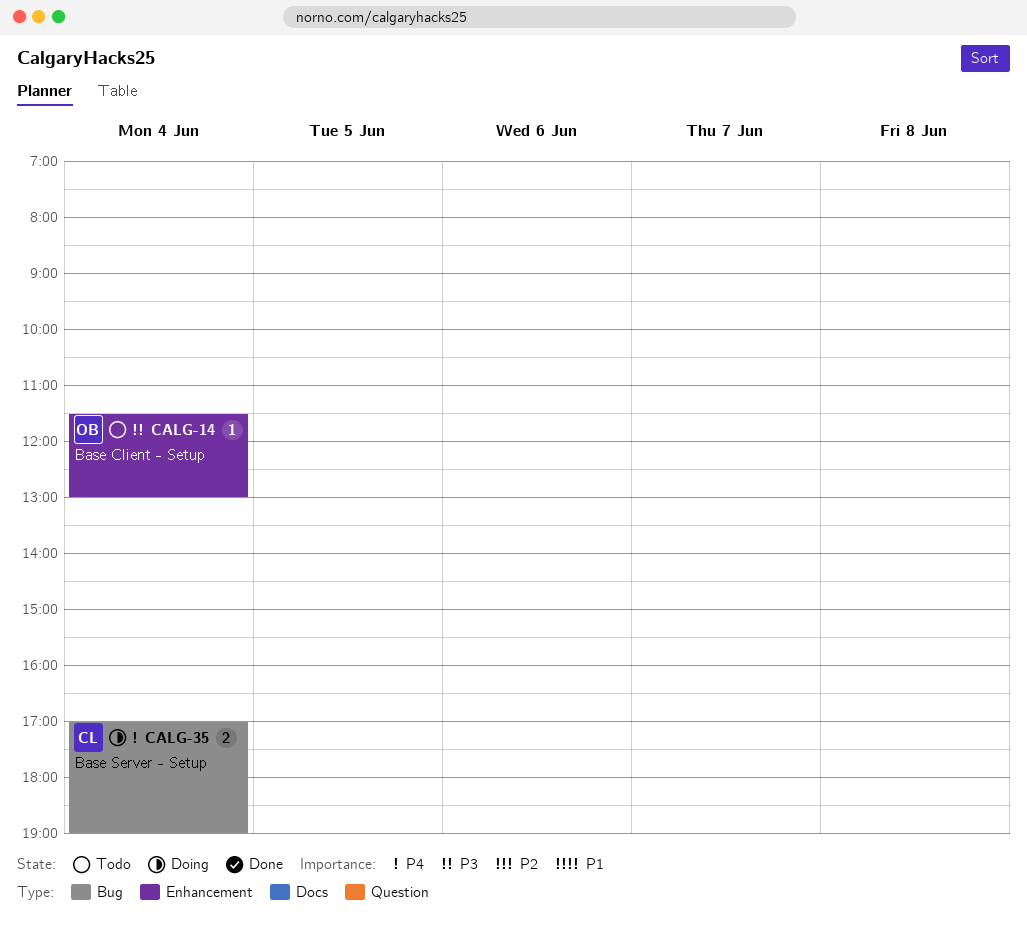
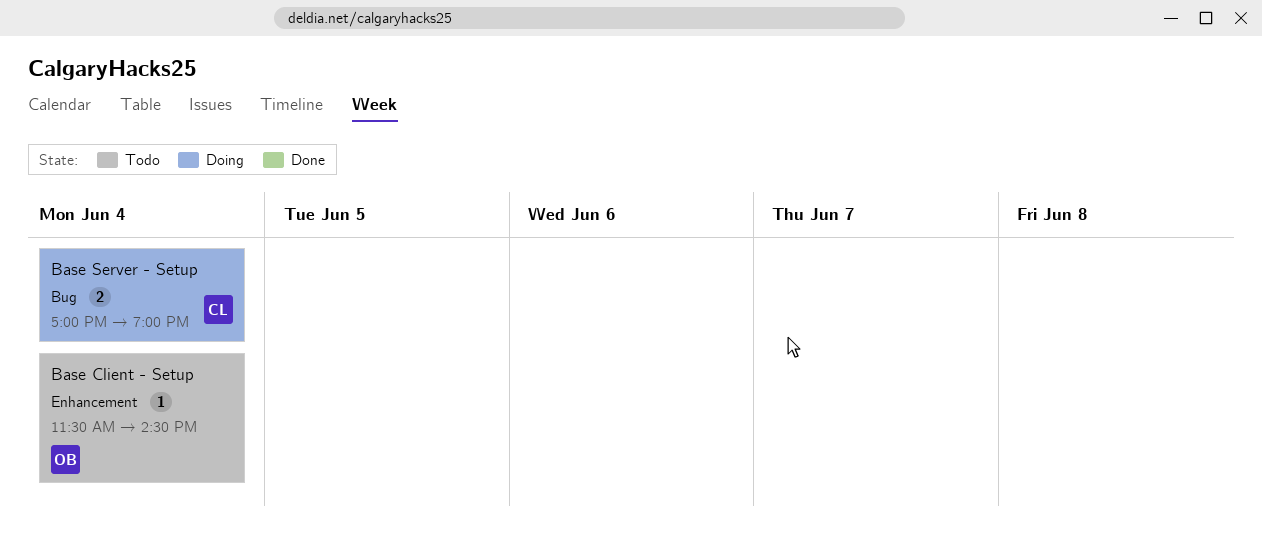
Base Client - Setup, ends: 13:00 -> 14:30

